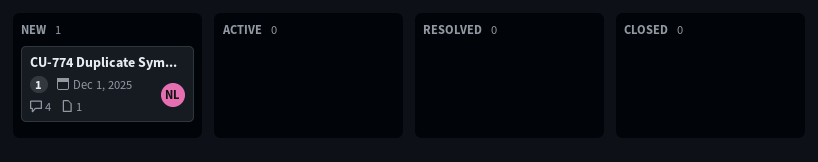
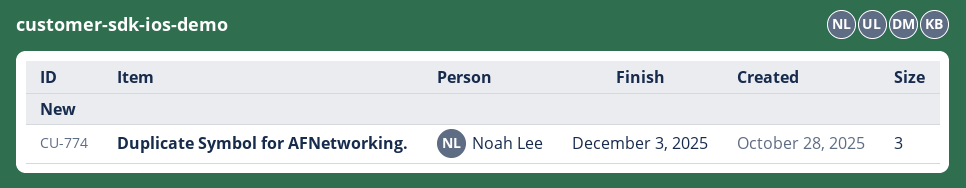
CU-774, estimate: 1 -> 3
CU-774, due: Dec 1 -> Dec 3

